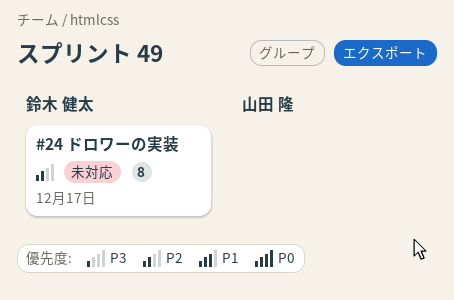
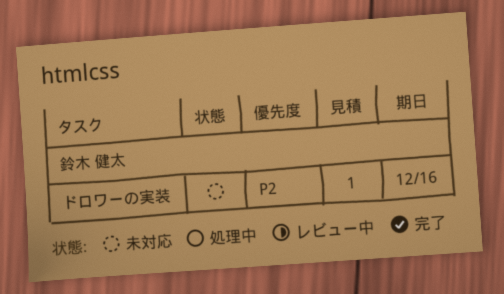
ドロワーの実装, estimate: 8 -> 1
ドロワーの実装, due: Dec 17 -> Dec 16

